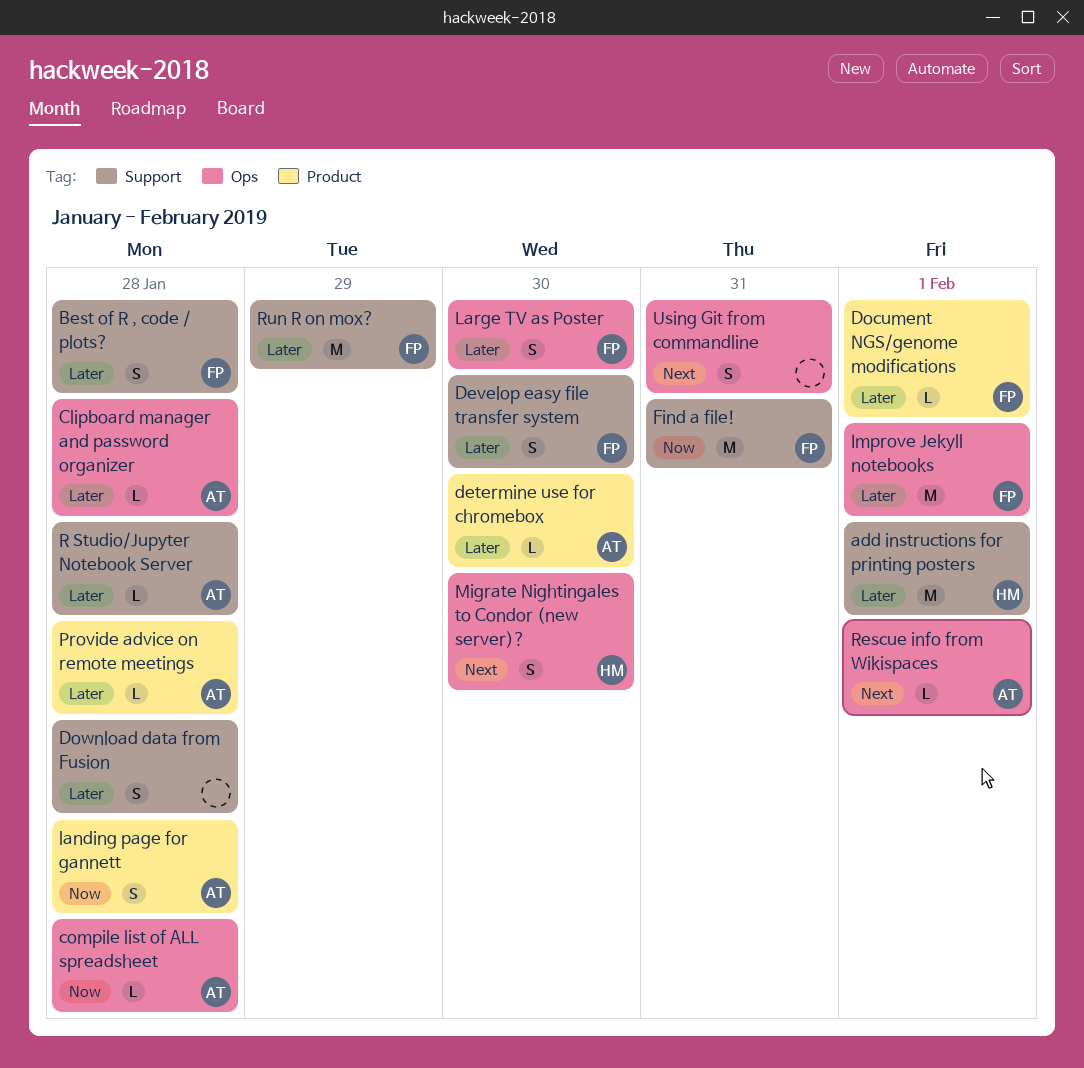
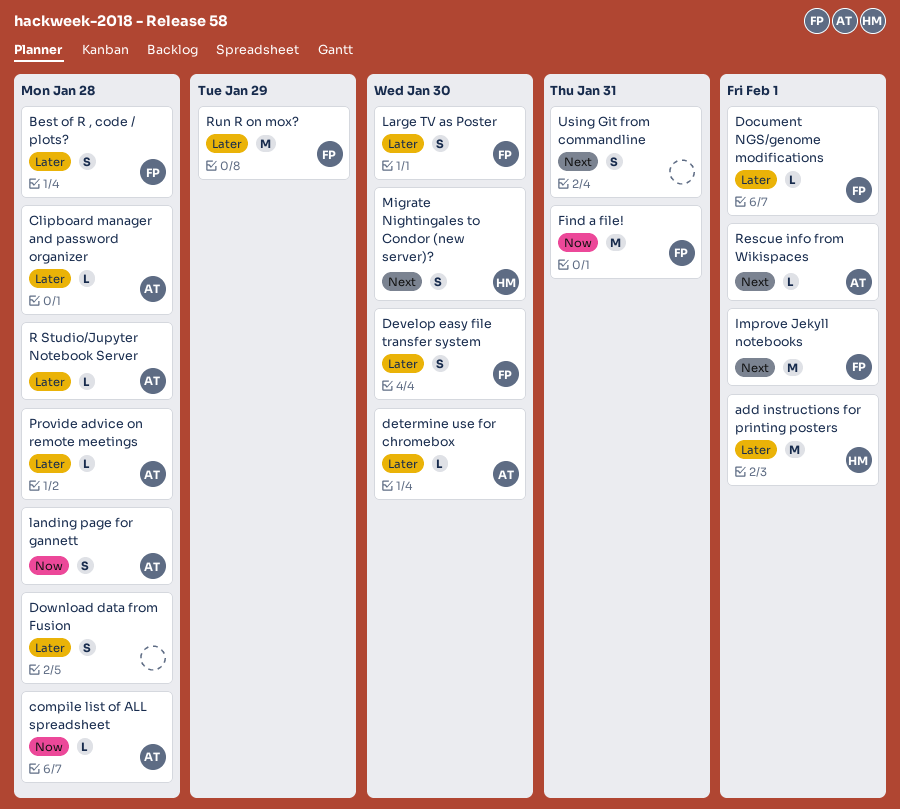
Improve Jekyll notebooks, priority: Later -> Next

